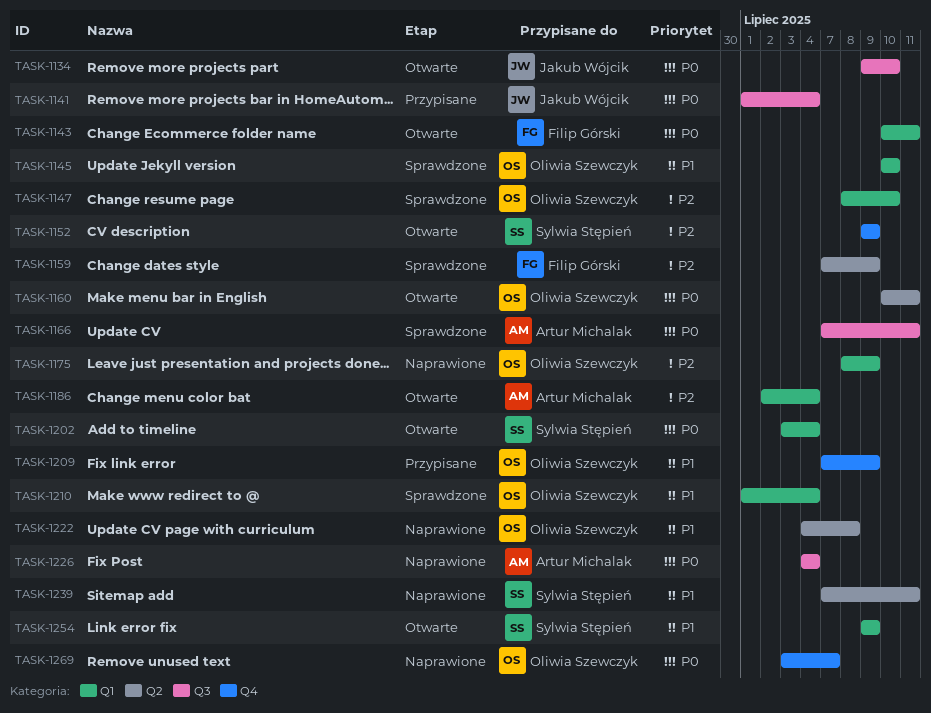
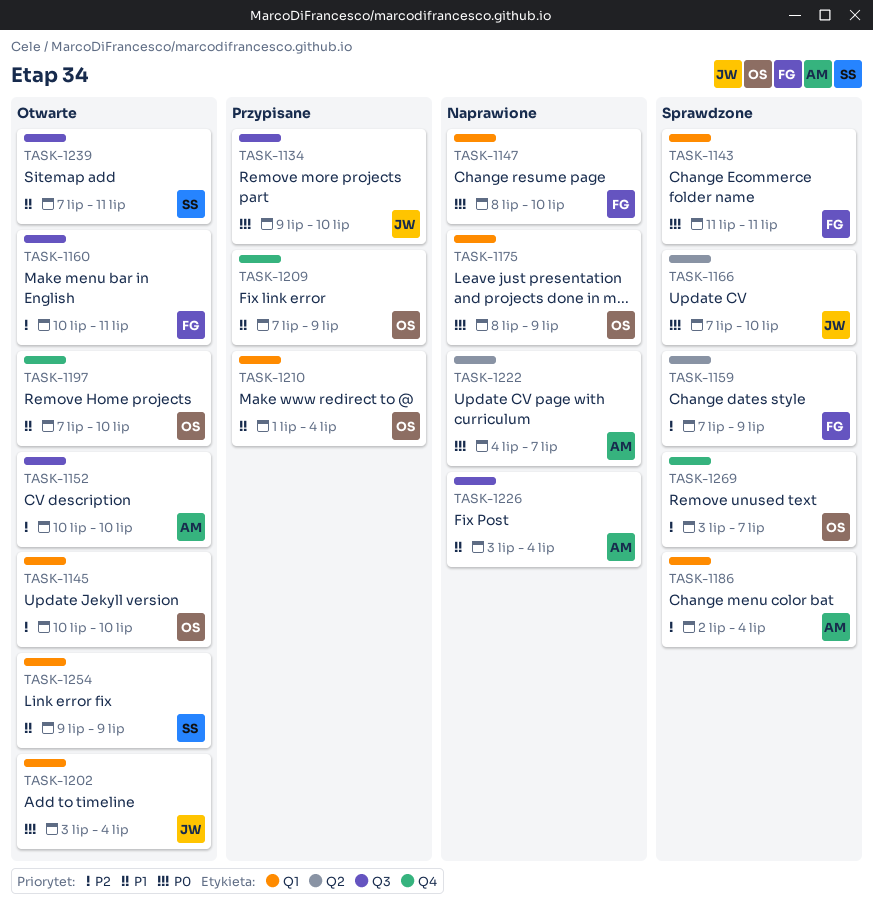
TASK-1134, status: Otwarte -> Przypisane
TASK-1141: present -> none
TASK-1143, status: Otwarte -> Sprawdzone
TASK-1143, start: Jul 10 -> Jul 11
TASK-1145, status: Sprawdzone -> Otwarte
TASK-1145, priority: P1 -> P2
TASK-1147, status: Sprawdzone -> Naprawione
TASK-1147, owner: Oliwia Szewczyk -> Filip Górski
TASK-1147, priority: P2 -> P0
TASK-1152, owner: Sylwia Stępień -> Artur Michalak
TASK-1152, label: Q4 -> Q3
TASK-1152, start: Jul 9 -> Jul 10
TASK-1152, due: Jul 9 -> Jul 10
TASK-1160, owner: Oliwia Szewczyk -> Filip Górski
TASK-1160, priority: P0 -> P2
TASK-1160, label: Q2 -> Q3
TASK-1166, owner: Artur Michalak -> Jakub Wójcik
TASK-1166, label: Q3 -> Q2
TASK-1166, due: Jul 11 -> Jul 10
TASK-1175, priority: P2 -> P0
TASK-1186, status: Otwarte -> Sprawdzone
TASK-1197: none -> present
TASK-1202, owner: Sylwia Stępień -> Jakub Wójcik
TASK-1210, status: Sprawdzone -> Przypisane
TASK-1222, owner: Oliwia Szewczyk -> Artur Michalak
TASK-1222, priority: P1 -> P0
TASK-1222, due: Jul 8 -> Jul 7
TASK-1226, priority: P0 -> P1
TASK-1226, start: Jul 4 -> Jul 3
TASK-1239, status: Naprawione -> Otwarte
TASK-1239, label: Q2 -> Q3
TASK-1269, status: Naprawione -> Sprawdzone
TASK-1269, priority: P0 -> P2

